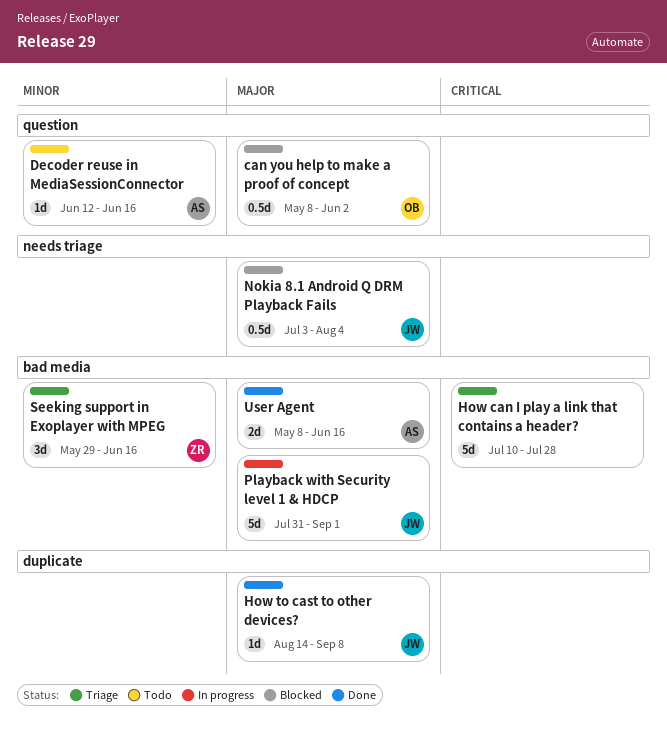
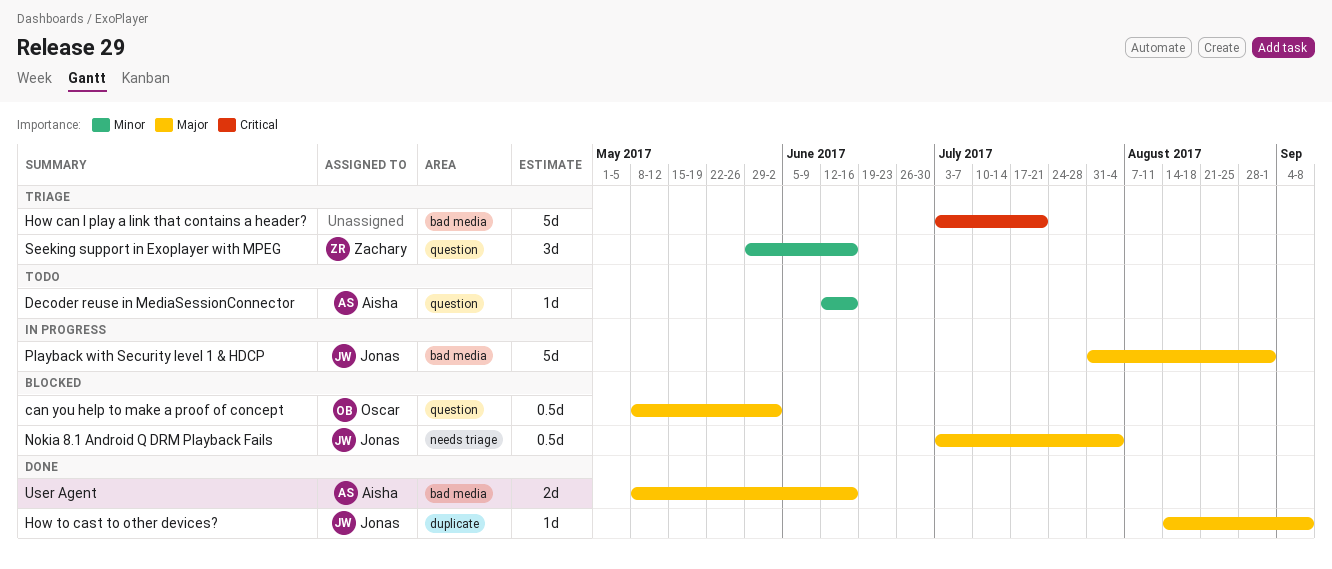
How can I play a link that contains a header?, start: Jul 10 -> Jul 3
How can I play a link that contains a header?, due: Jul 28 -> Jul 21
Seeking support in Exoplayer with MPEG, label: bad media -> question

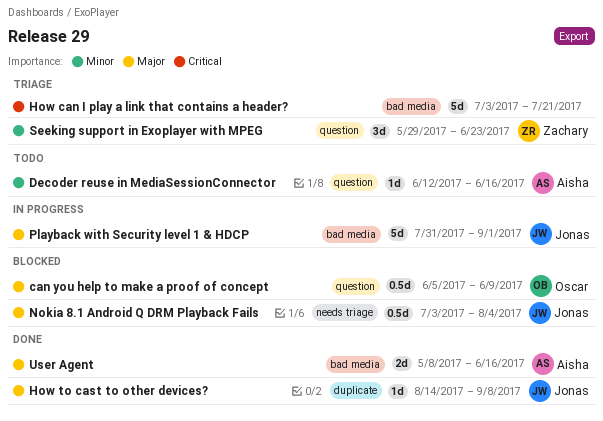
can you help to make a proof of concept, start: May 8 -> Jun 5
can you help to make a proof of concept, due: Jun 2 -> Jun 9
Seeking support in Exoplayer with MPEG, due: Jun 16 -> Jun 23

